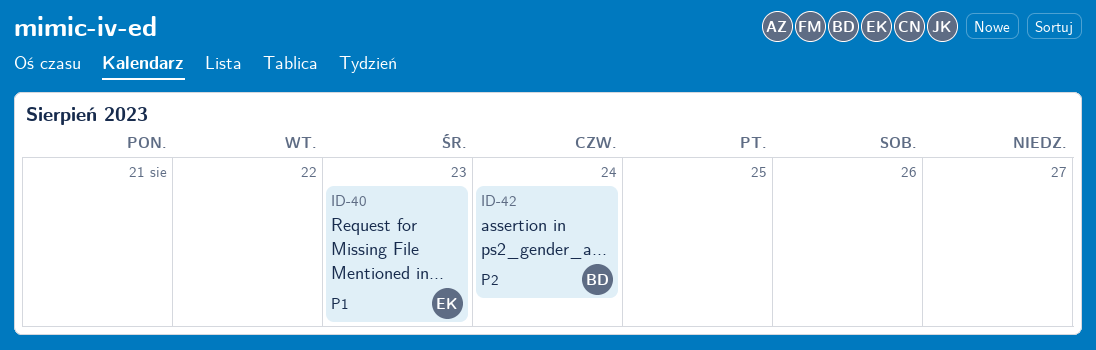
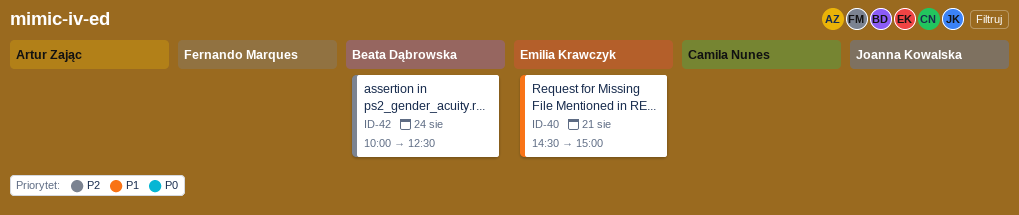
ID-40, day: Aug 23 -> Aug 21

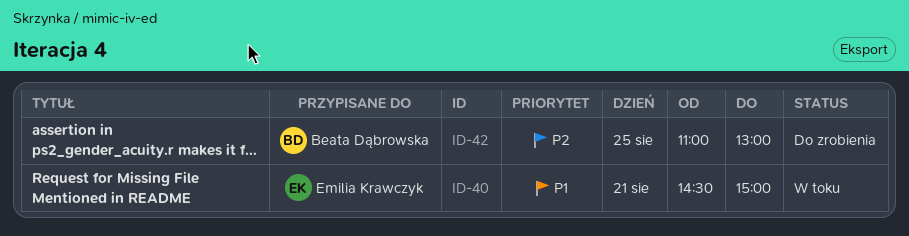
ID-42, day: Aug 24 -> Aug 25
ID-42, begins: 10:00 -> 11:00
ID-42, ends: 12:30 -> 13:00

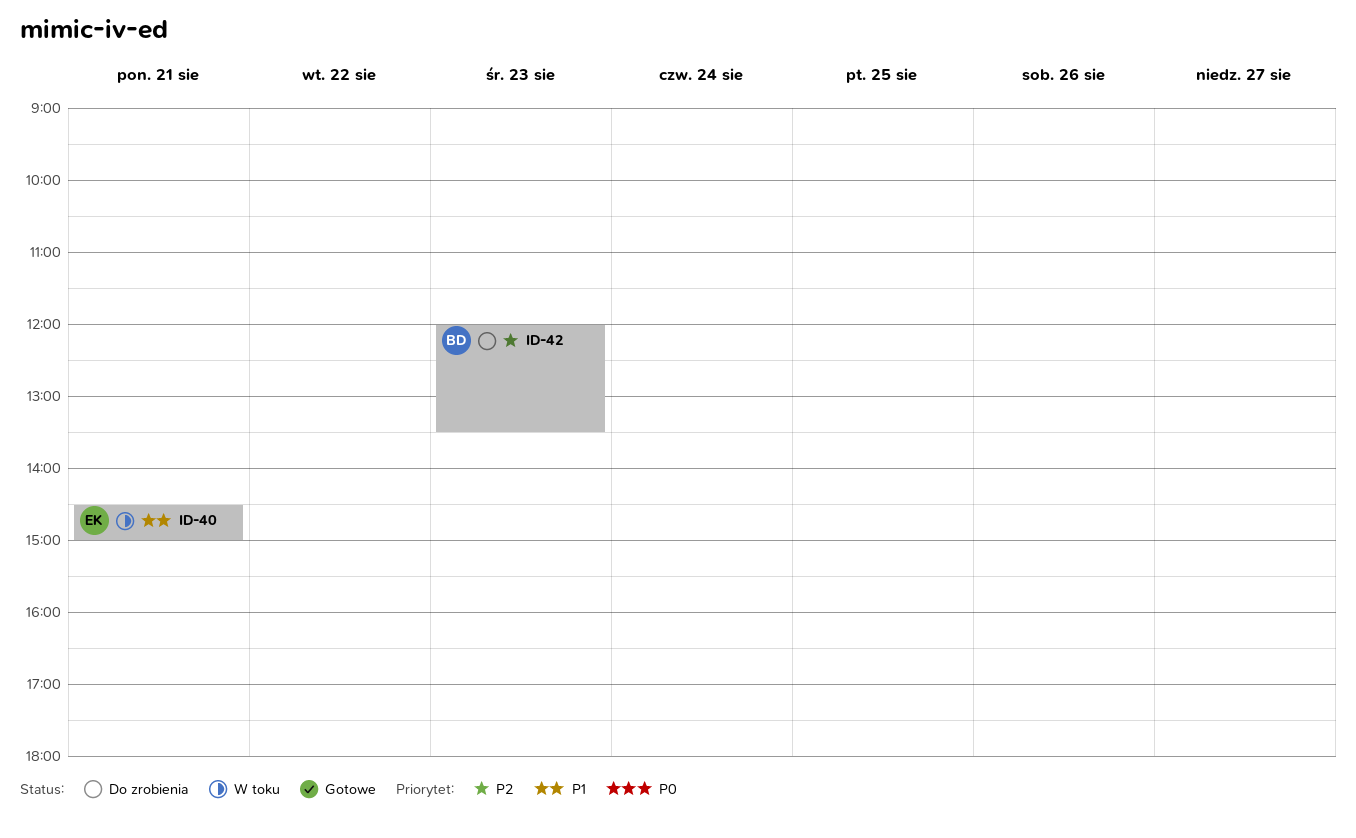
ID-42, day: Aug 25 -> Aug 23
ID-42, begins: 11:00 -> 12:00
ID-42, ends: 13:00 -> 13:30

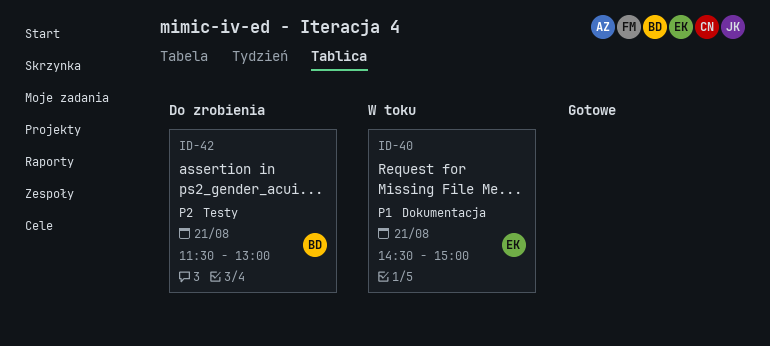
ID-42, day: Aug 23 -> Aug 21
ID-42, begins: 12:00 -> 11:30
ID-42, ends: 13:30 -> 13:00

